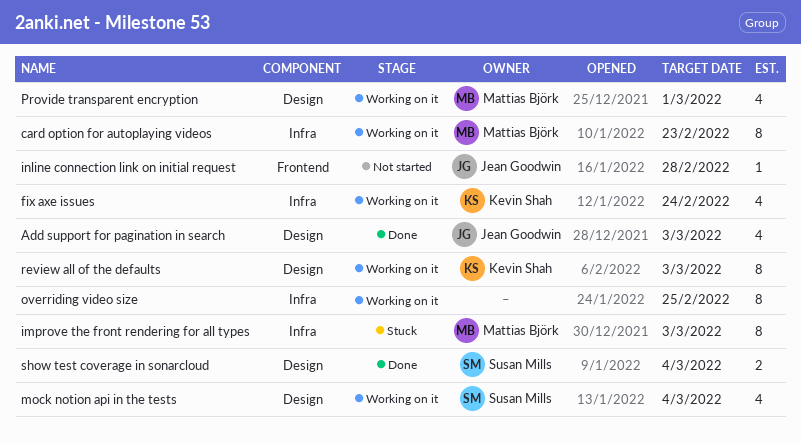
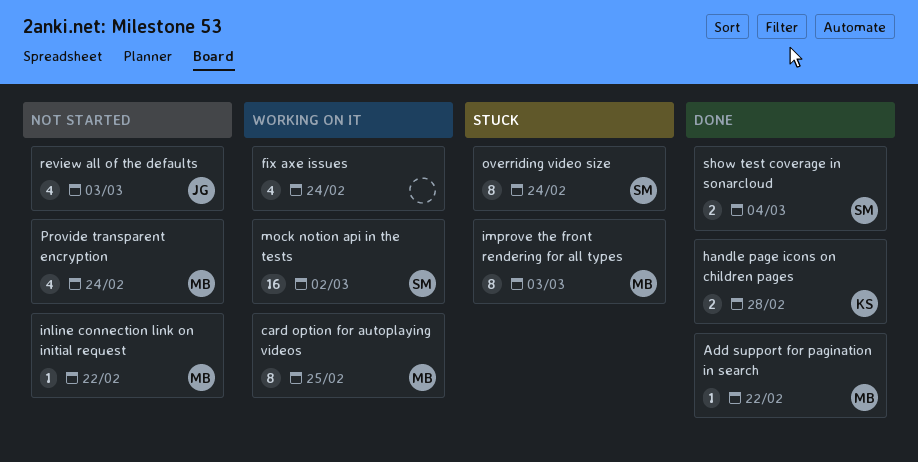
Add support for pagination in search, owner: Jean Goodwin -> Mattias Björk
Add support for pagination in search, estimate: 4 -> 1
Add support for pagination in search, due: Mar 3 -> Feb 22
card option for autoplaying videos, due: Feb 23 -> Feb 25
fix axe issues, owner: Kevin Shah -> none
handle page icons on children pages: none -> present
inline connection link on initial request, owner: Jean Goodwin -> Mattias Björk
inline connection link on initial request, due: Feb 28 -> Feb 22
mock notion api in the tests, estimate: 4 -> 16
mock notion api in the tests, due: Mar 4 -> Mar 2
overriding video size, status: Working on it -> Stuck
overriding video size, owner: none -> Susan Mills
overriding video size, due: Feb 25 -> Feb 24
Provide transparent encryption, status: Working on it -> Not started
Provide transparent encryption, due: Mar 1 -> Feb 24
review all of the defaults, status: Working on it -> Not started
review all of the defaults, owner: Kevin Shah -> Jean Goodwin
review all of the defaults, estimate: 8 -> 4

